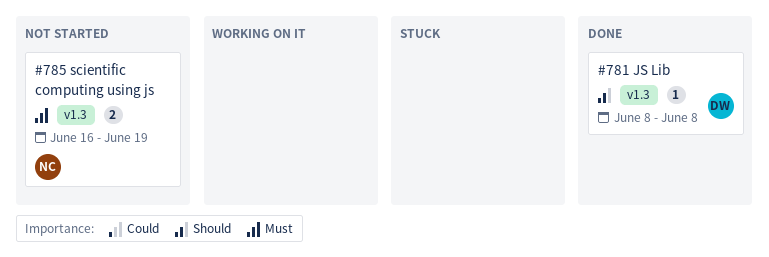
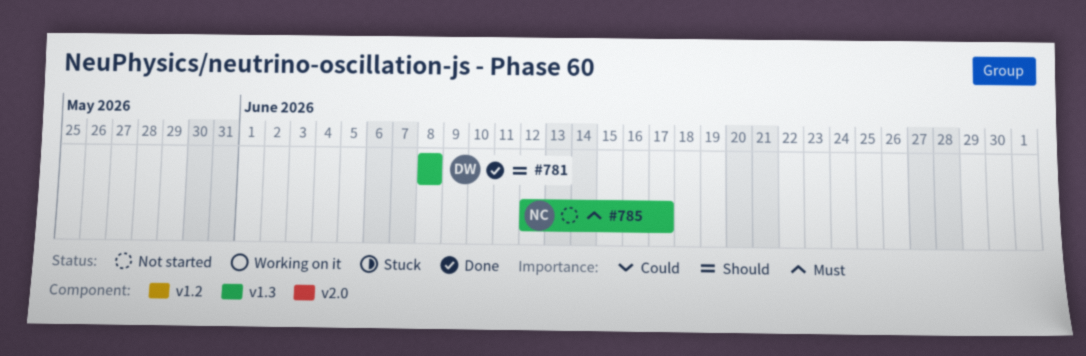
#785, start: Jun 16 -> Jun 12
#785, due: Jun 19 -> Jun 17

